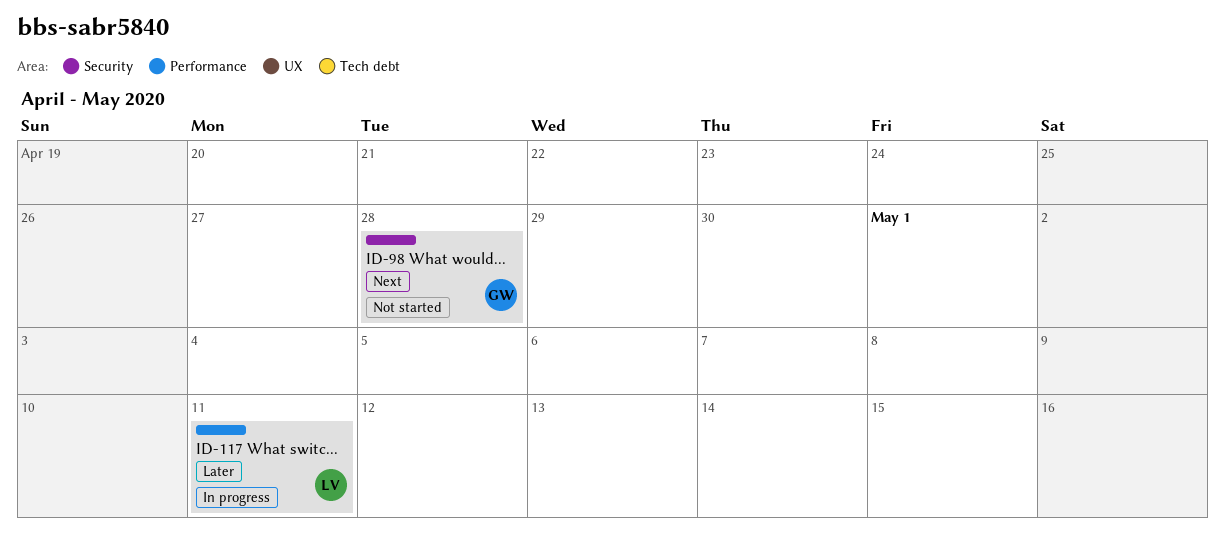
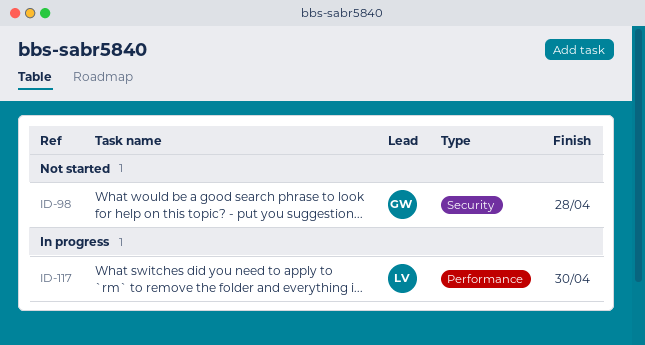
ID-117, due: May 11 -> Apr 30

